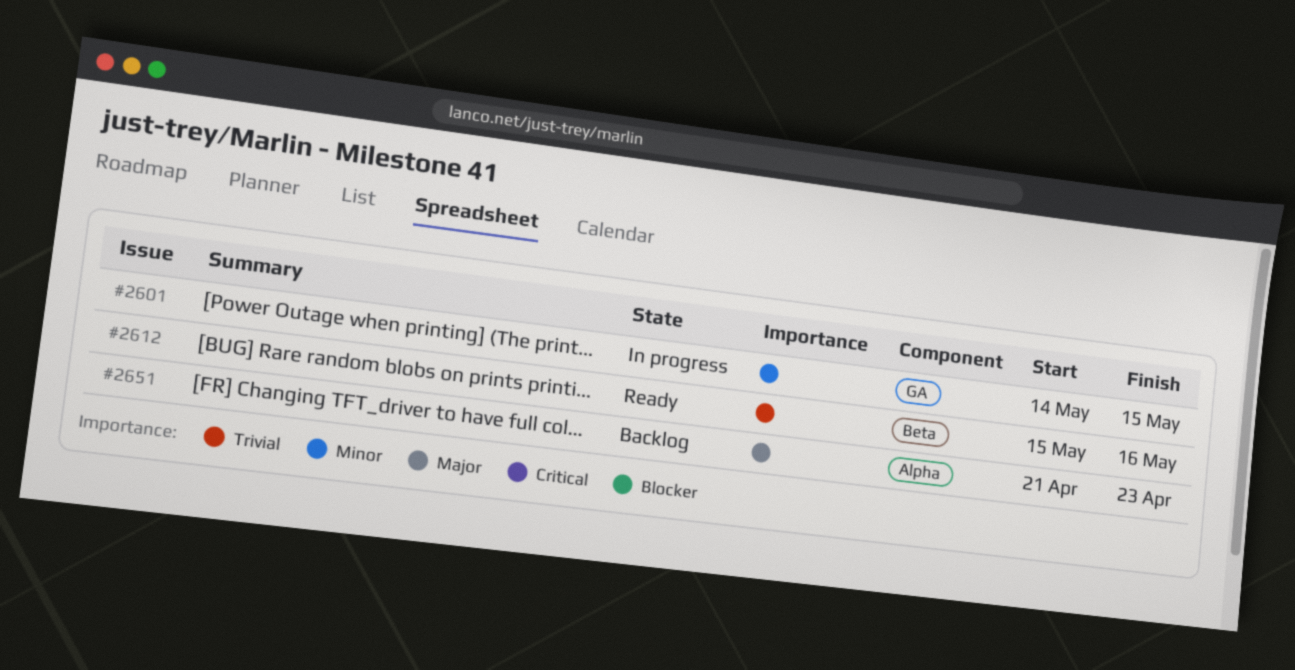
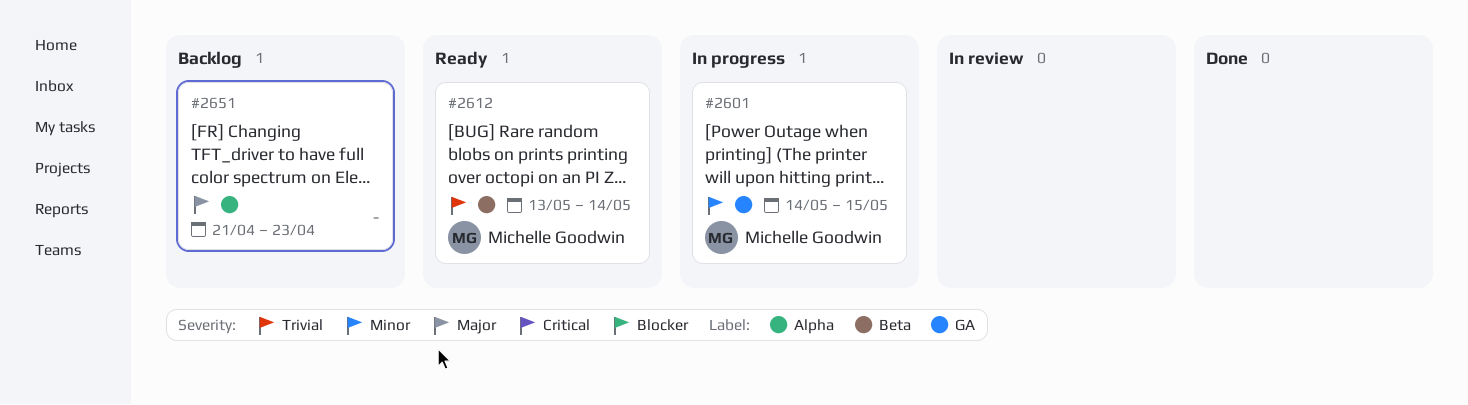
#2612, start: May 15 -> May 13
#2612, due: May 16 -> May 14

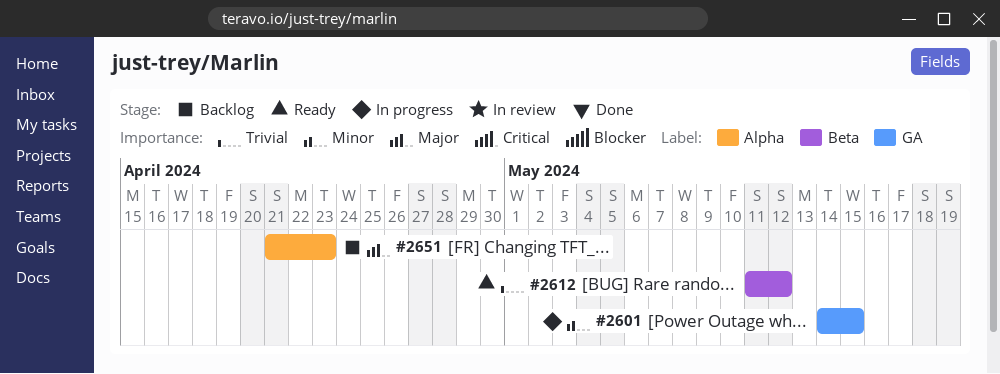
#2612, start: May 13 -> May 11
#2612, due: May 14 -> May 12

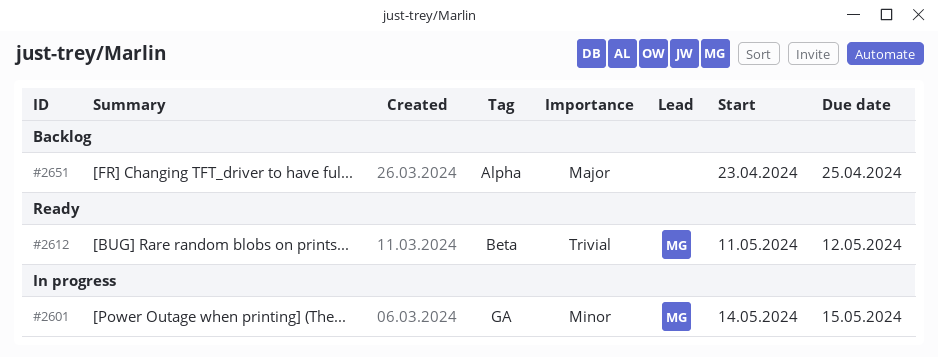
#2651, start: Apr 21 -> Apr 23
#2651, due: Apr 23 -> Apr 25

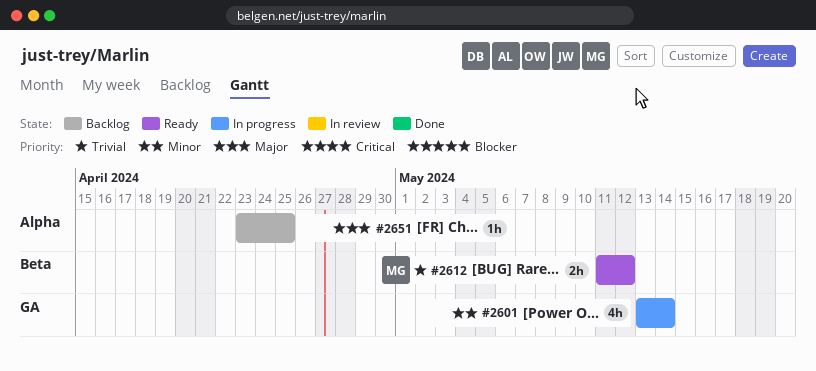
#2601, owner: MG -> none
#2601, start: May 14 -> May 13
#2601, due: May 15 -> May 14

